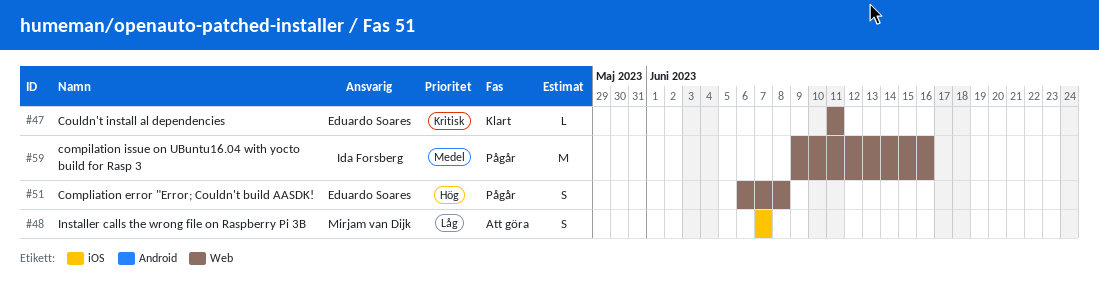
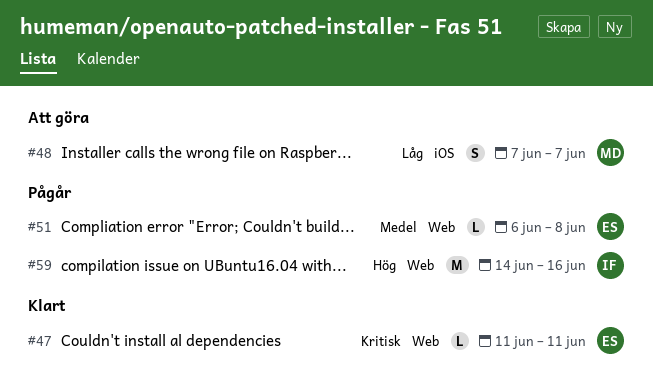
#51, priority: Hög -> Medel
#51, estimate: S -> L
#59, priority: Medel -> Hög
#59, start: Jun 9 -> Jun 14

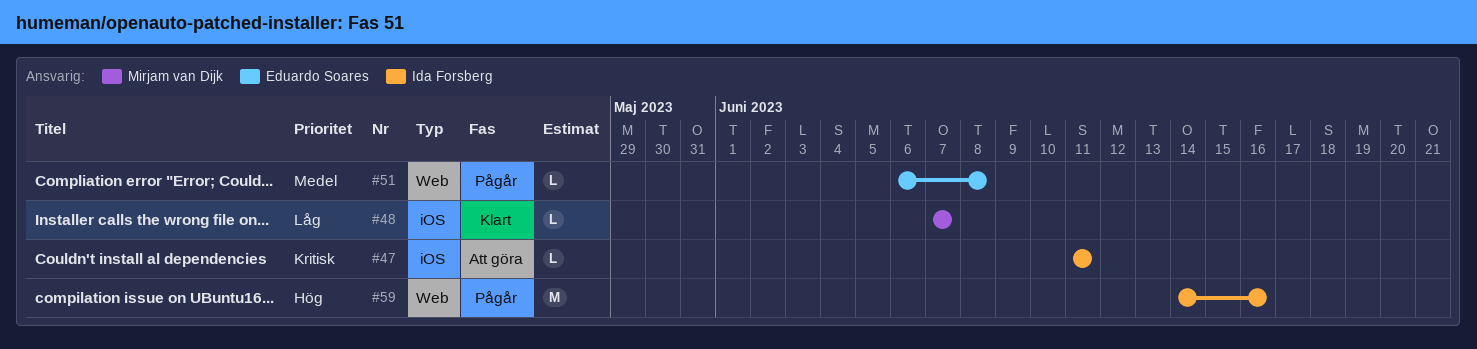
#47, status: Klart -> Att göra
#47, owner: Eduardo Soares -> Ida Forsberg
#47, label: Web -> iOS
#48, status: Att göra -> Klart
#48, estimate: S -> L

